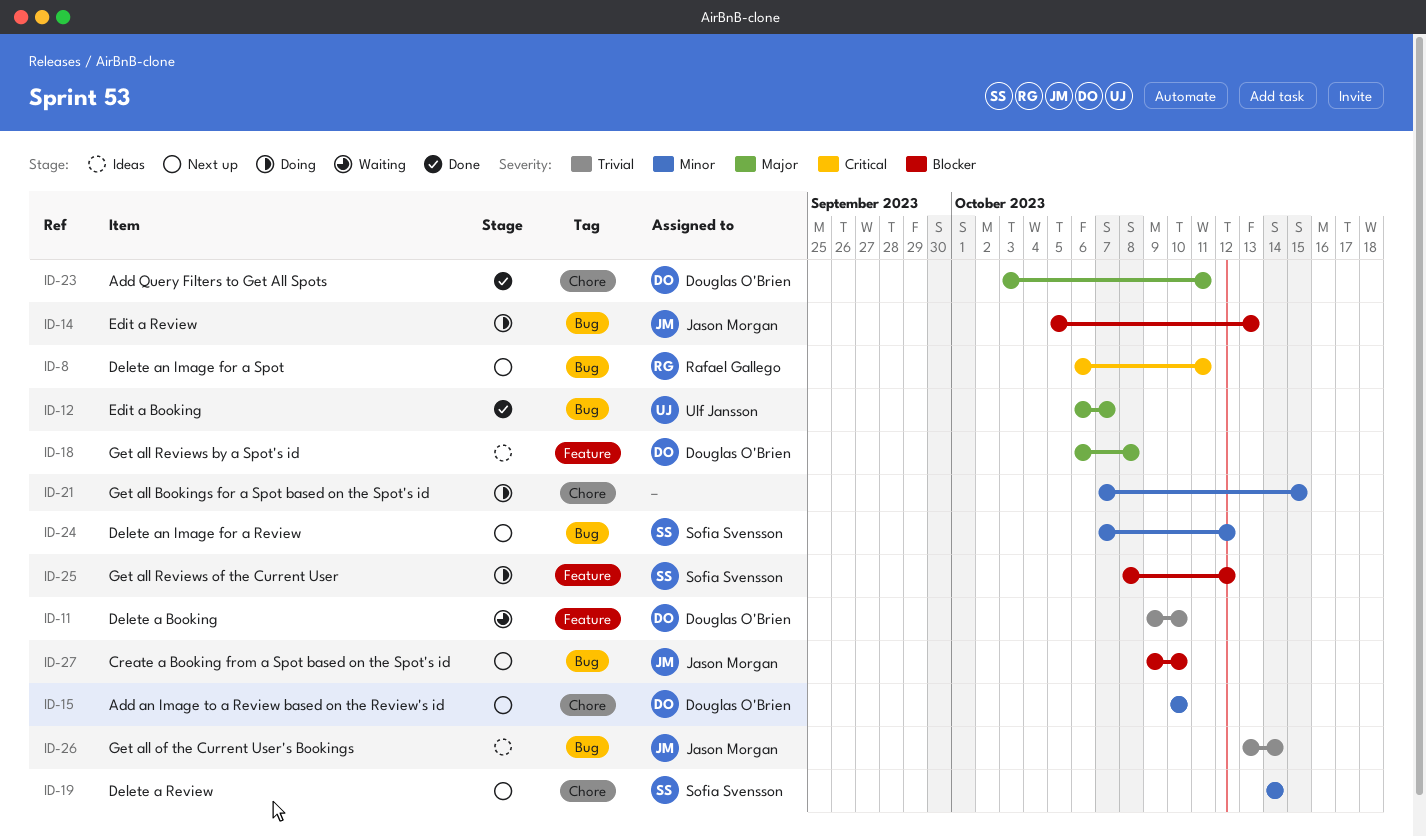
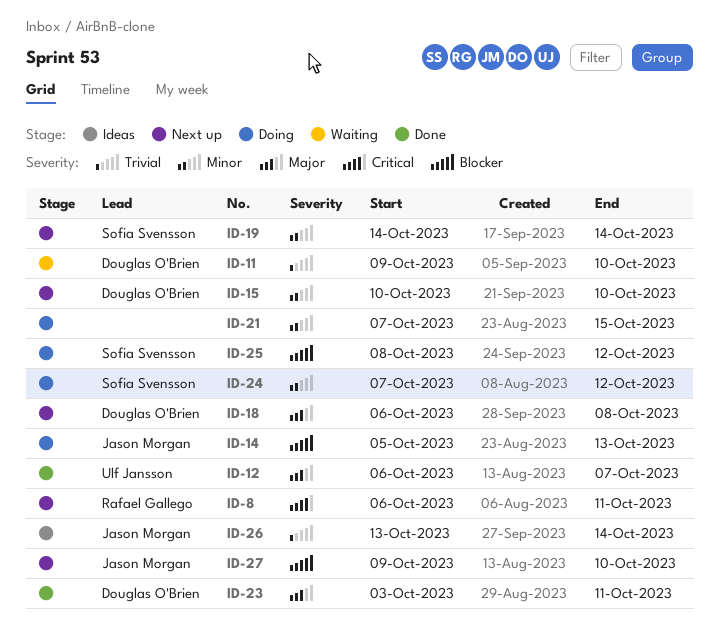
ID-18, status: Ideas -> Next up
ID-24, status: Next up -> Doing

